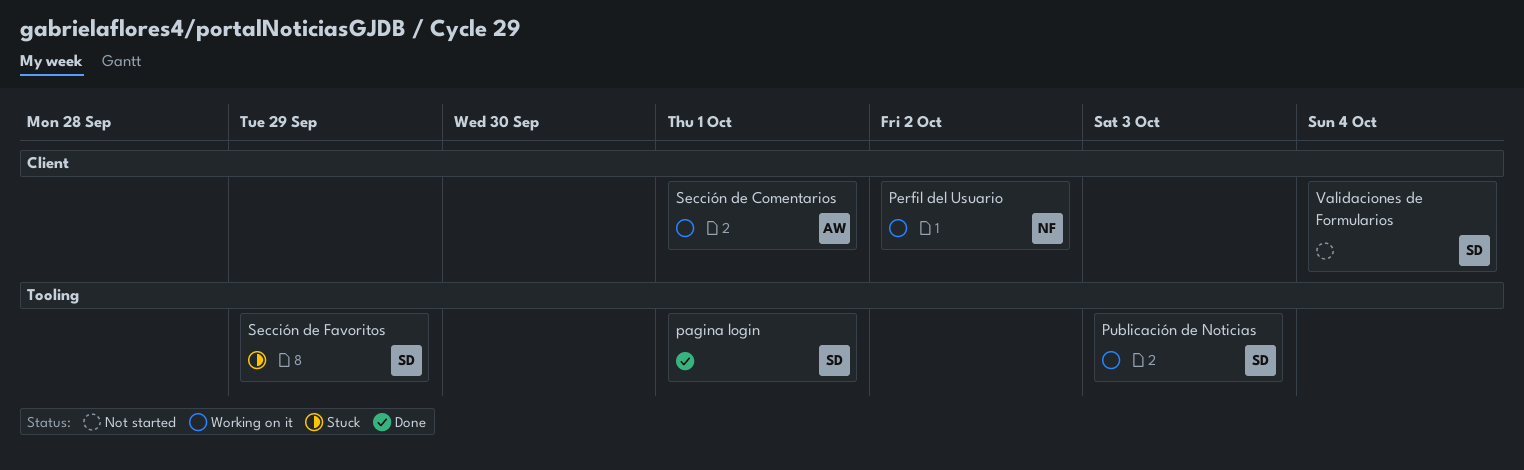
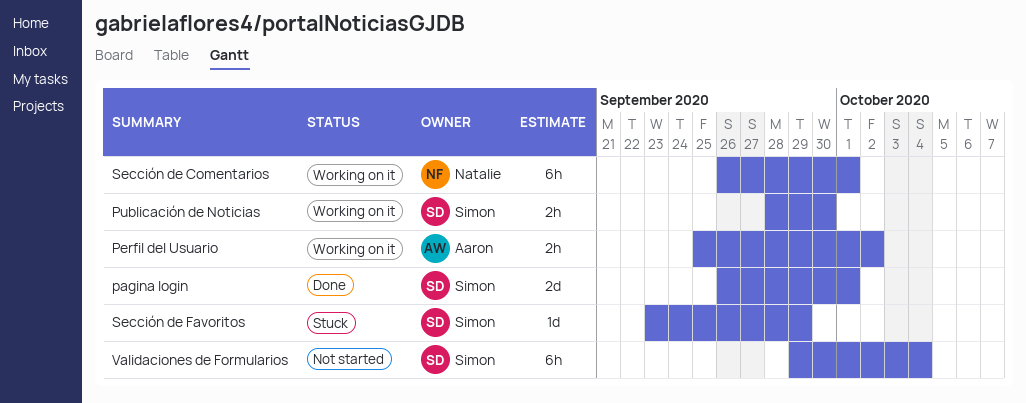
Perfil del Usuario, owner: Natalie -> Aaron
Publicación de Noticias, due: Oct 3 -> Sep 30
Sección de Comentarios, owner: Aaron -> Natalie

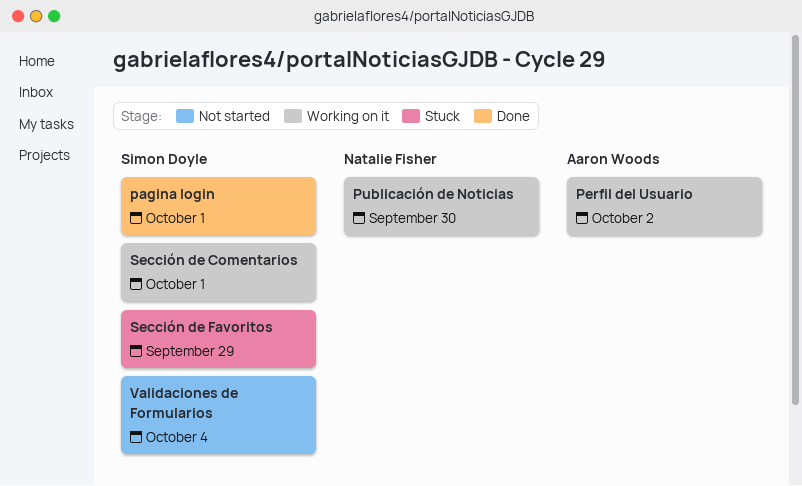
Publicación de Noticias, owner: Simon Doyle -> Natalie Fisher
Sección de Comentarios, owner: Natalie Fisher -> Simon Doyle

